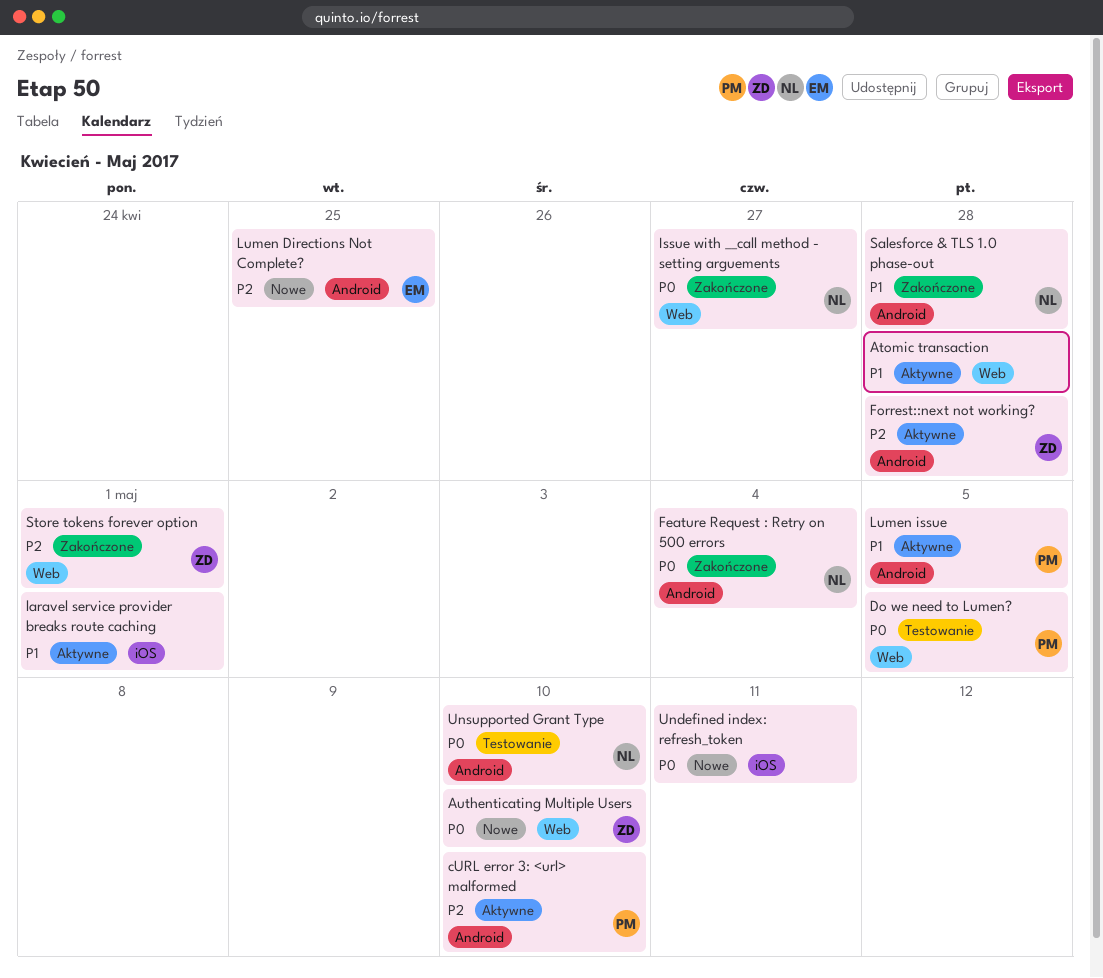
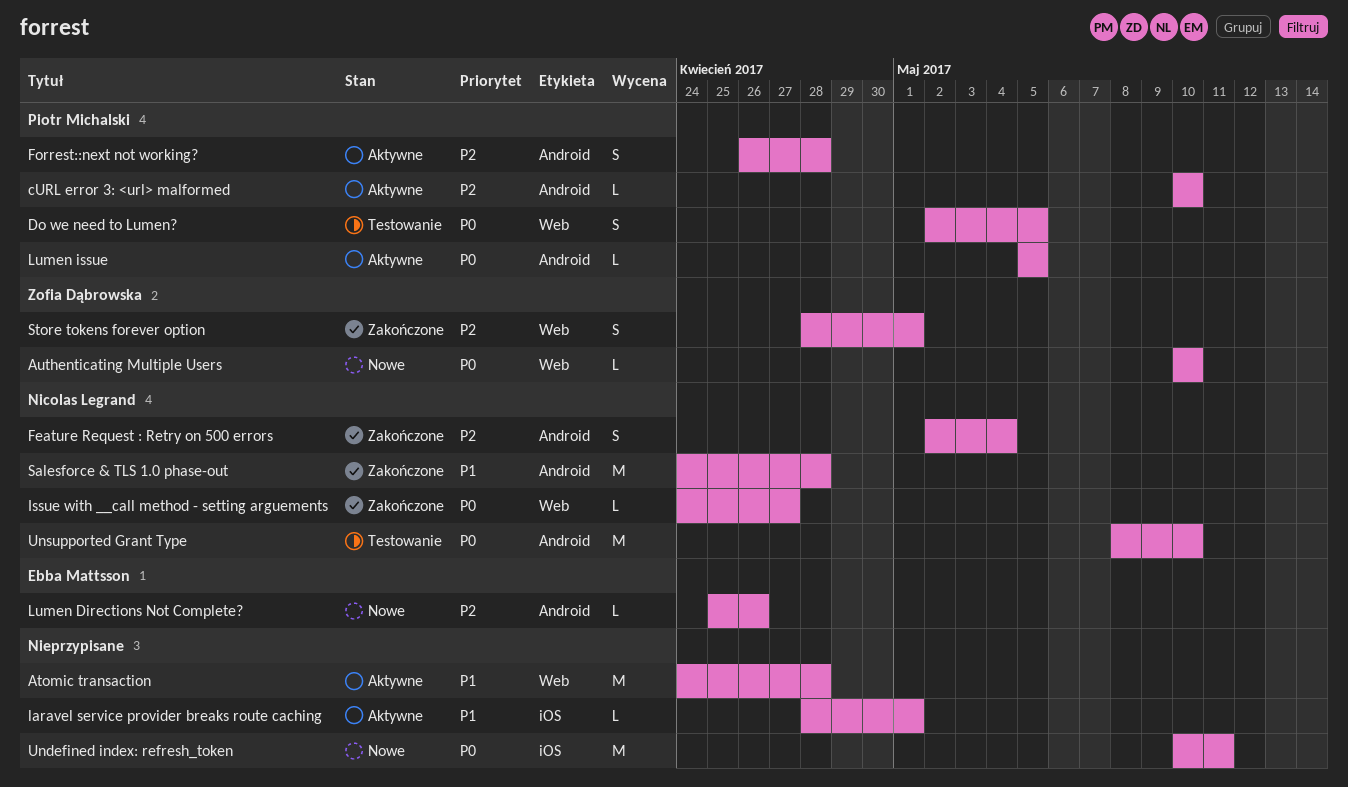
Feature Request : Retry on 500 errors, priority: P0 -> P2
Forrest::next not working?, owner: Zofia Dąbrowska -> Piotr Michalski
Lumen Directions Not Complete?, due: Apr 25 -> Apr 26
Lumen issue, priority: P1 -> P0

